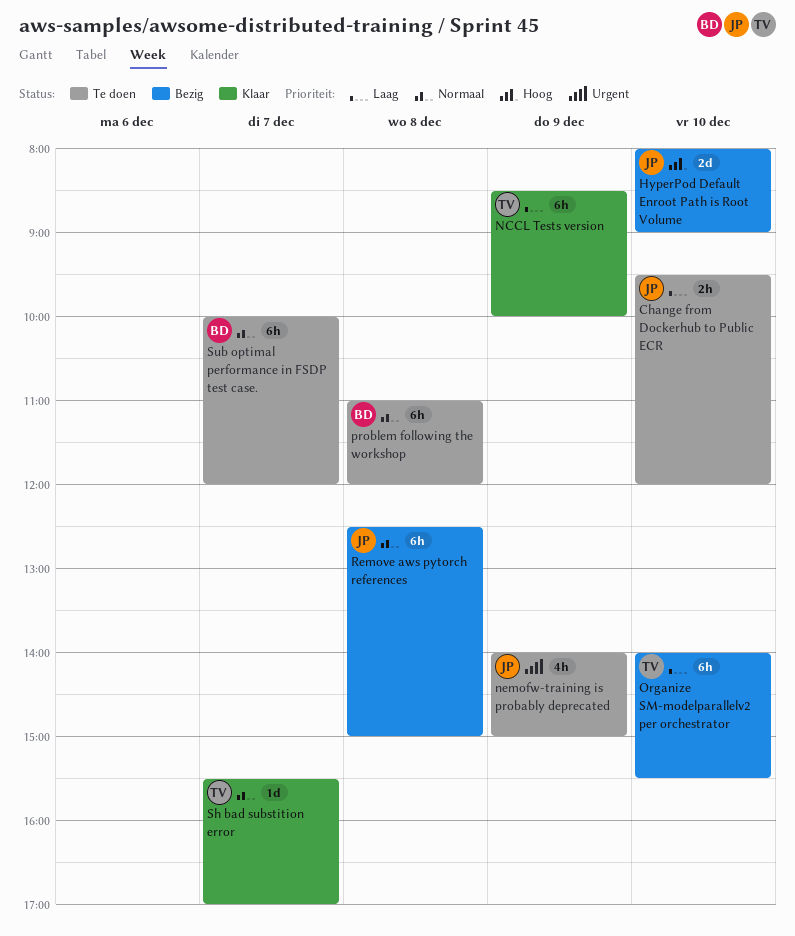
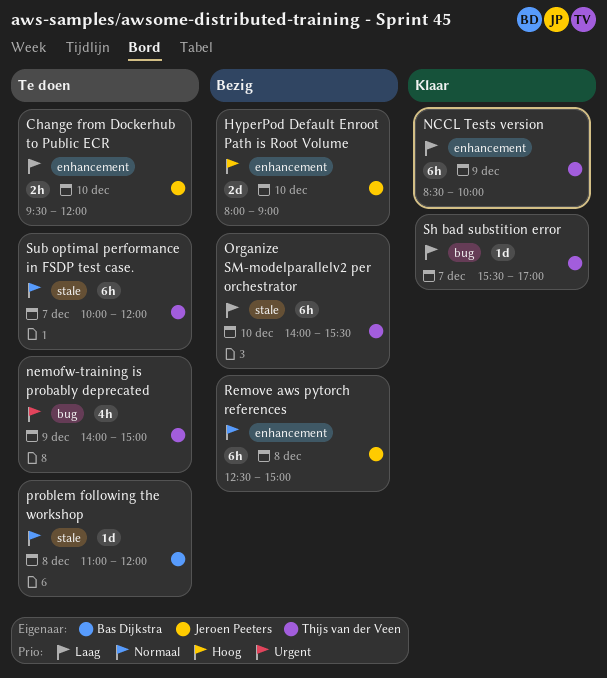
nemofw-training is probably deprecated, owner: Jeroen Peeters -> Thijs van der Veen
problem following the workshop, estimate: 6h -> 1d
Sh bad substition error, priority: Normaal -> Laag
Sub optimal performance in FSDP test case., owner: Bas Dijkstra -> Thijs van der Veen

